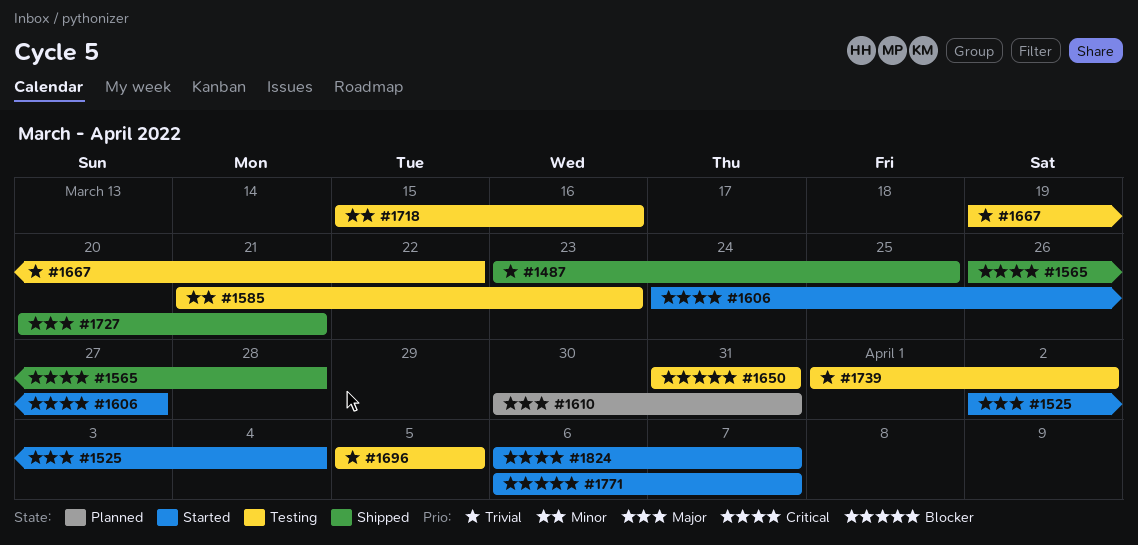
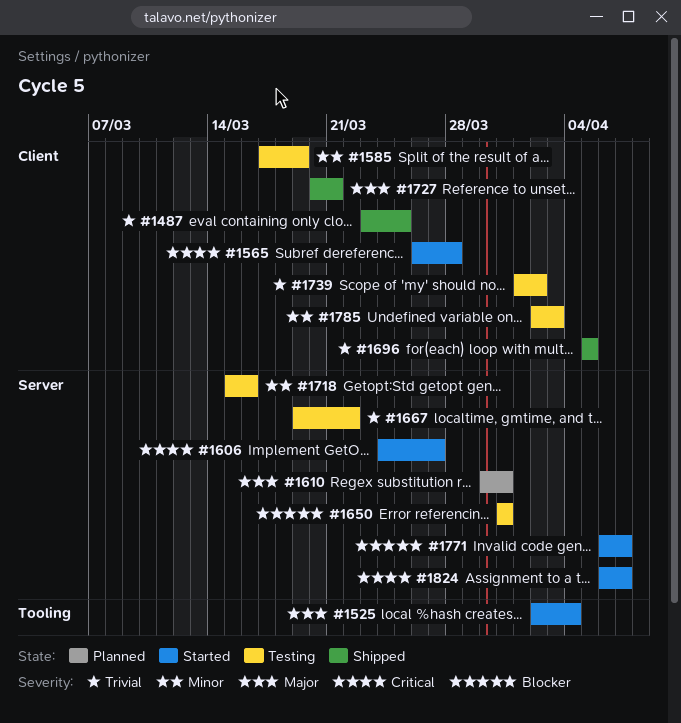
#1565, status: Shipped -> Started
#1585, start: Mar 21 -> Mar 17
#1585, due: Mar 23 -> Mar 19
#1696, status: Testing -> Shipped
#1785: none -> present

